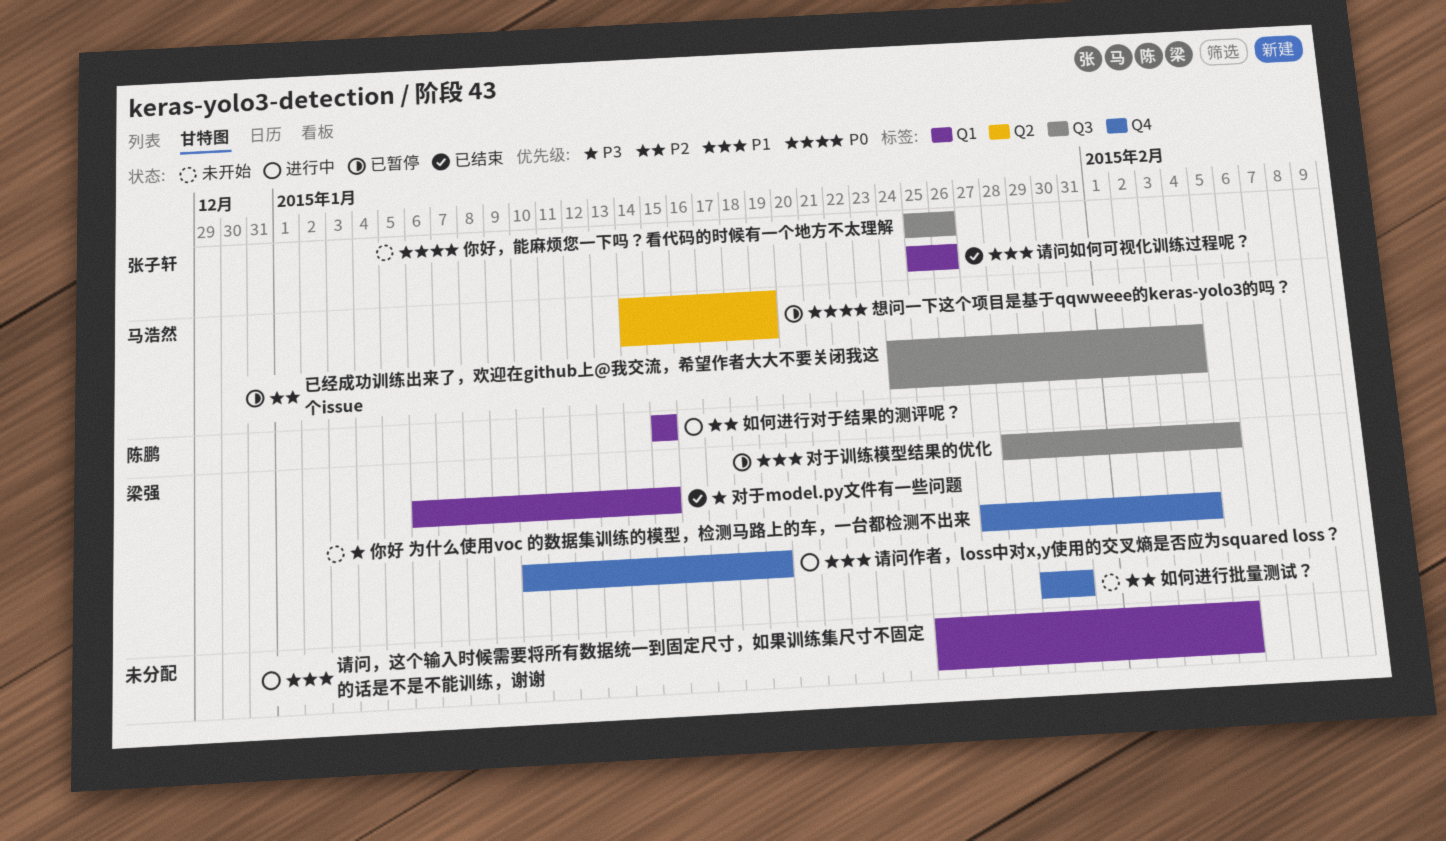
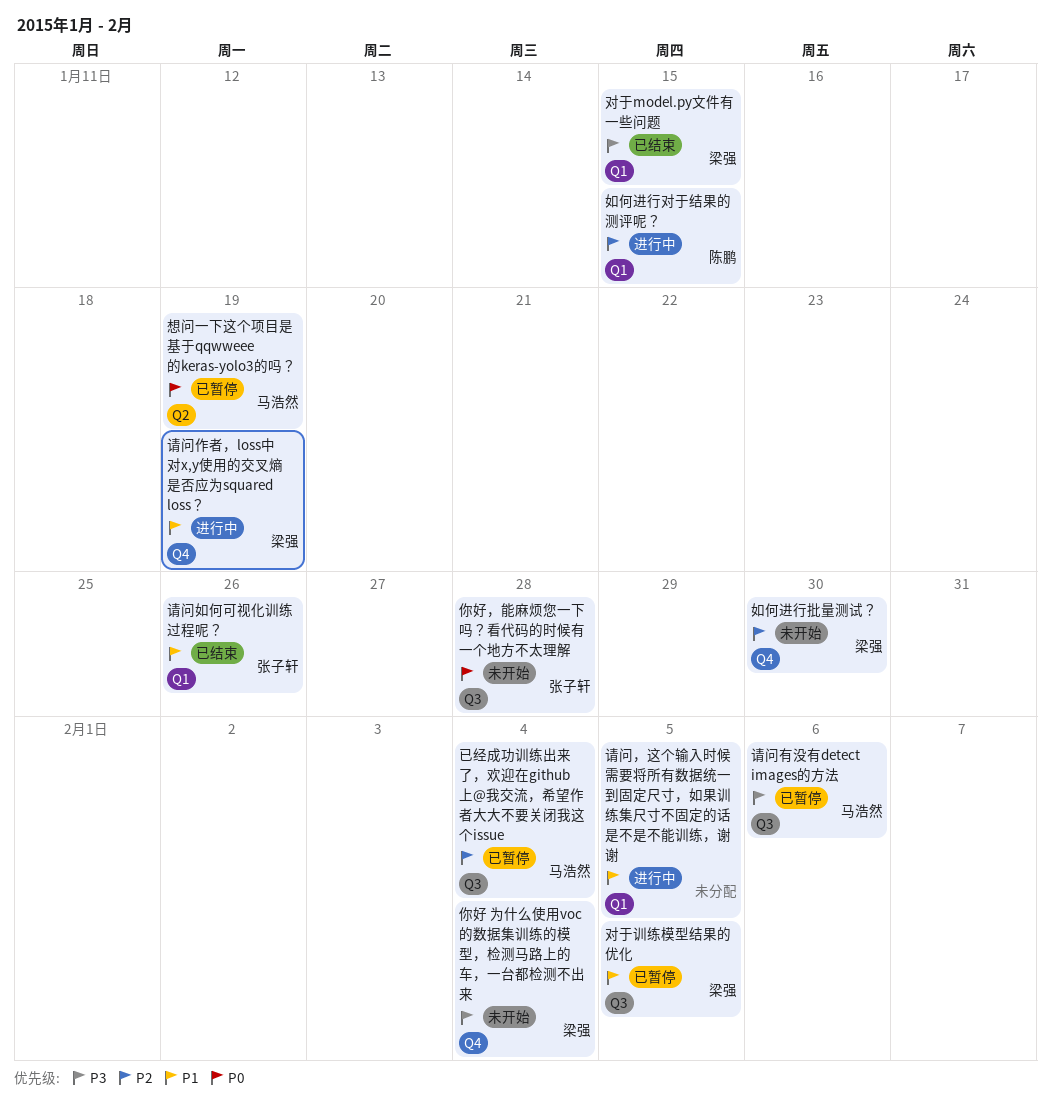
你好，能麻烦您一下吗？看代码的时候有一个地方不太理解, due: Jan 26 -> Jan 28
请问有没有detect images的方法: none -> present

